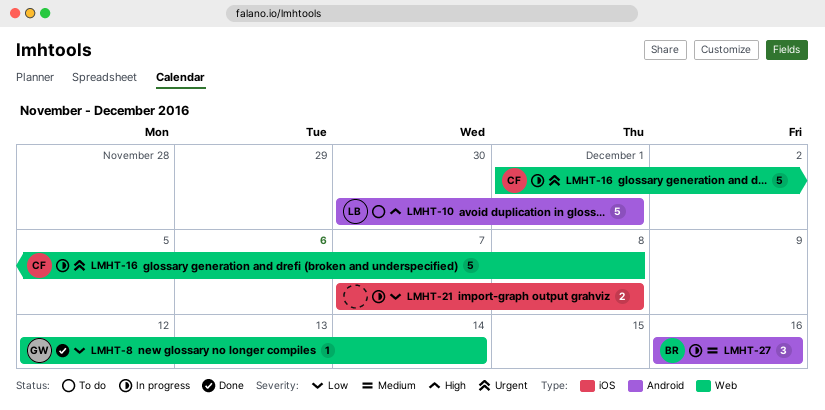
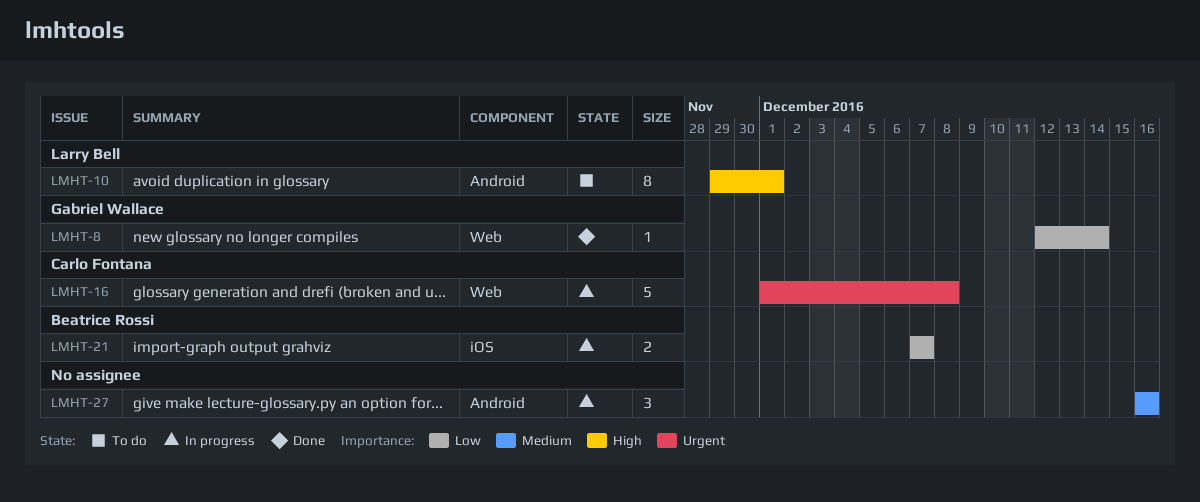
LMHT-10, estimate: 5 -> 8
LMHT-10, start: Nov 30 -> Nov 29
LMHT-21, owner: none -> Beatrice Rossi
LMHT-21, due: Dec 8 -> Dec 7
LMHT-27, owner: Beatrice Rossi -> none

